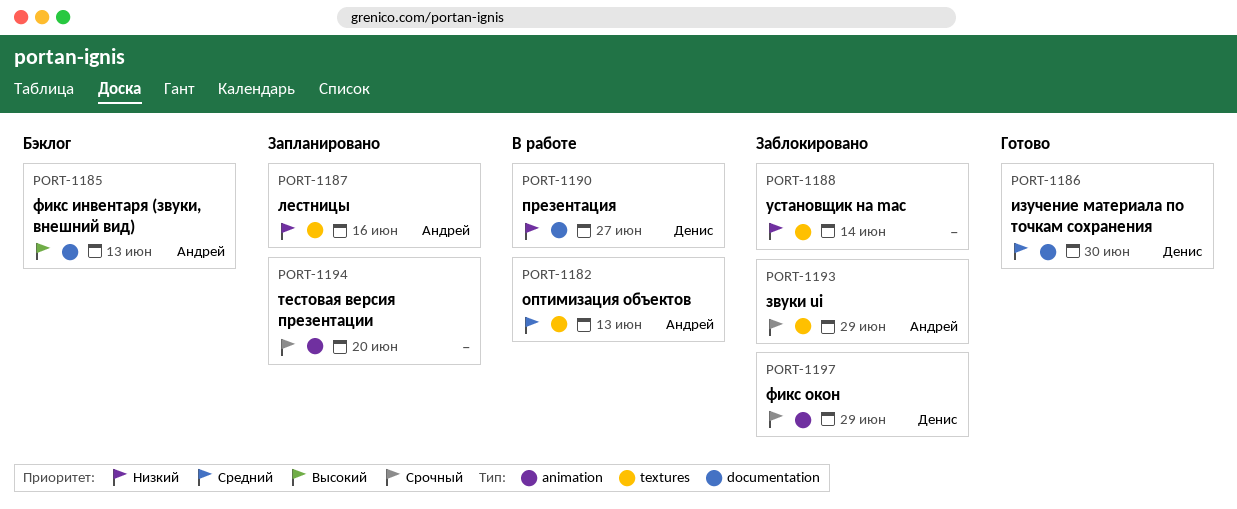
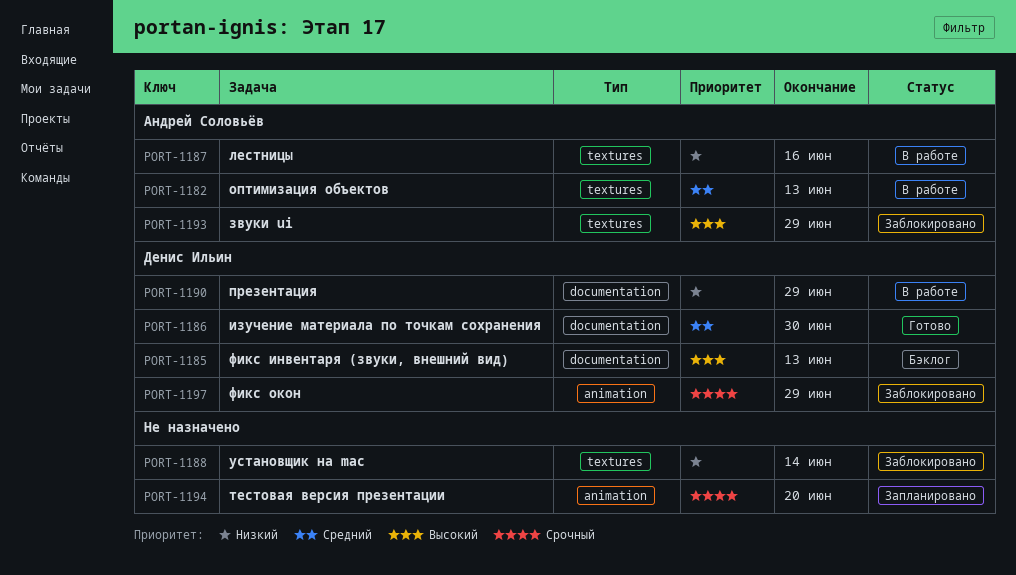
PORT-1185, owner: Андрей Соловьёв -> Денис Ильин
PORT-1187, status: Запланировано -> В работе
PORT-1190, due: Jun 27 -> Jun 29
PORT-1193, priority: Срочный -> Высокий

